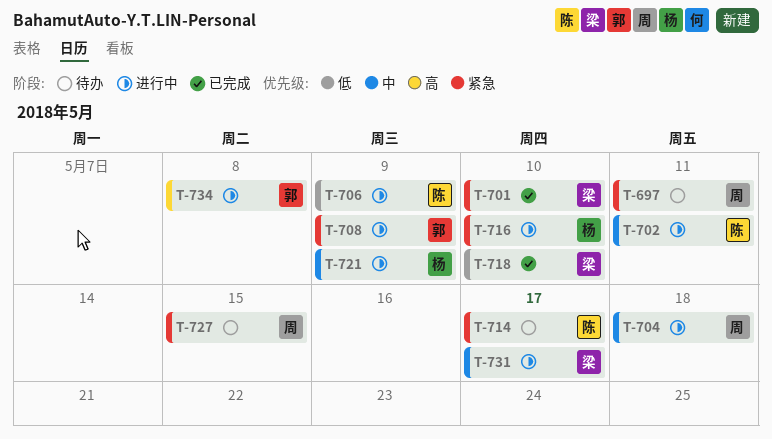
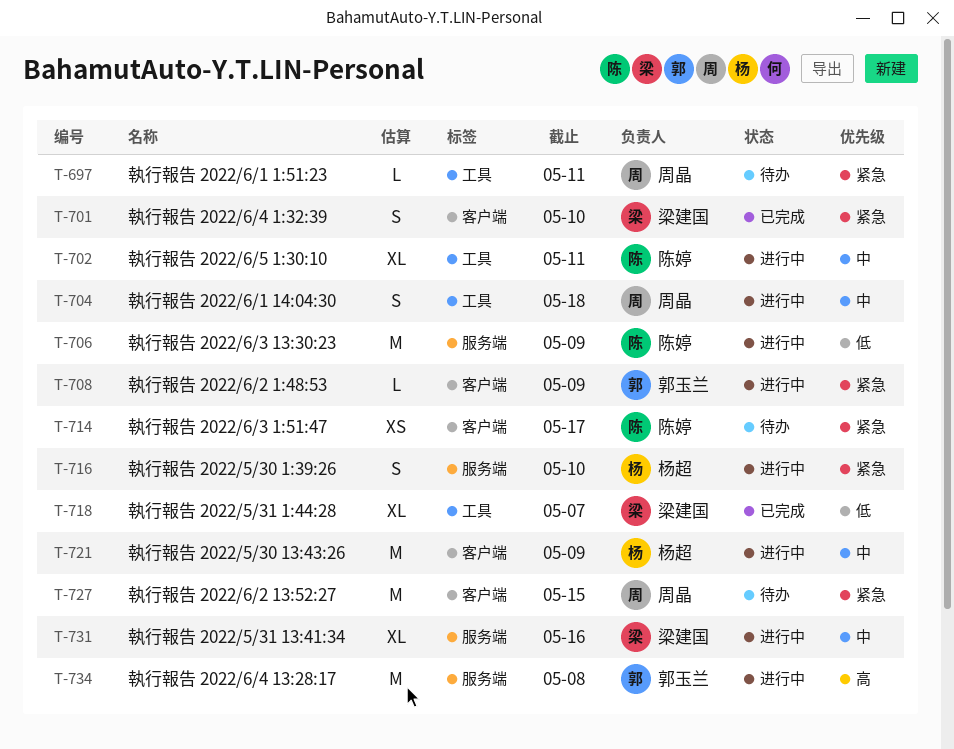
T-718, due: May 10 -> May 7
T-731, due: May 17 -> May 16

